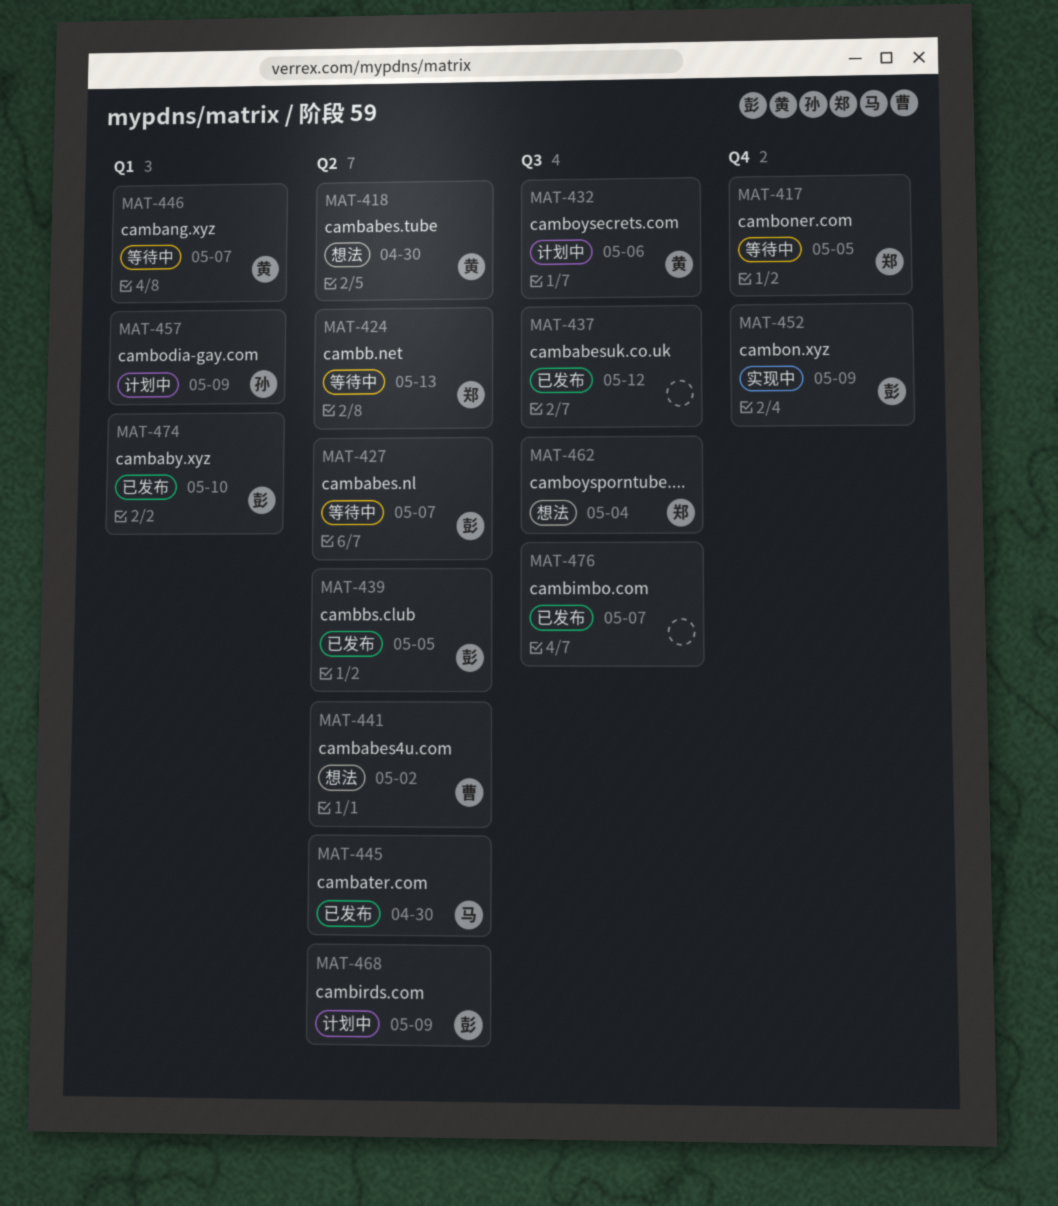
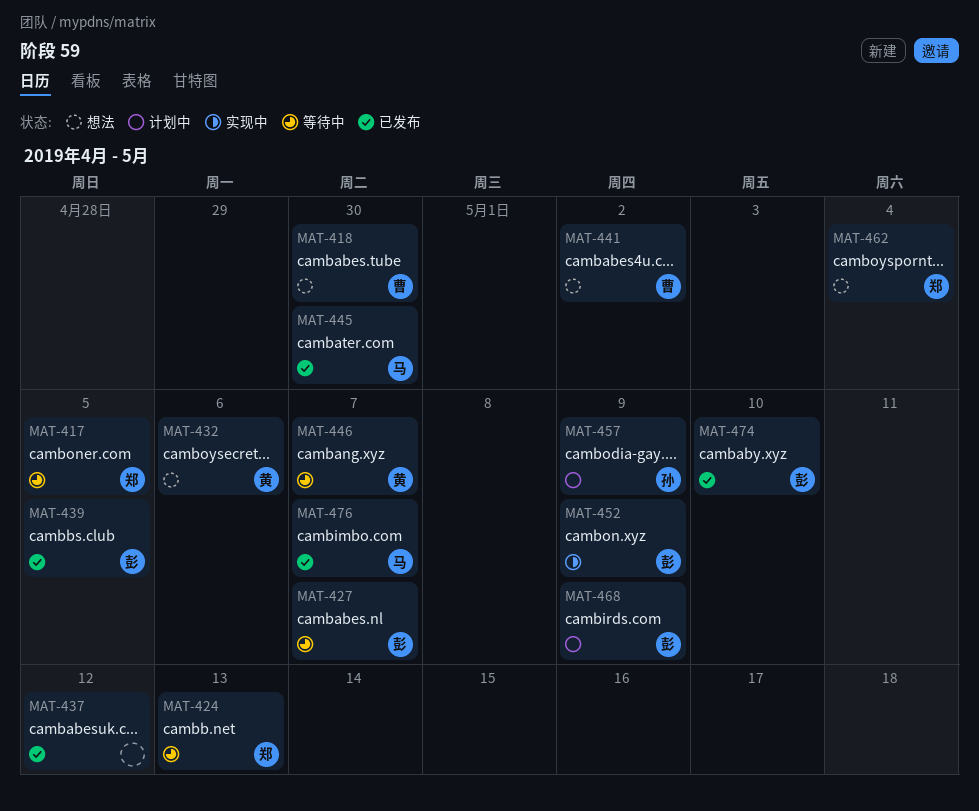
MAT-418, owner: 黄 -> 曹
MAT-432, status: 计划中 -> 想法
MAT-476, owner: none -> 马

